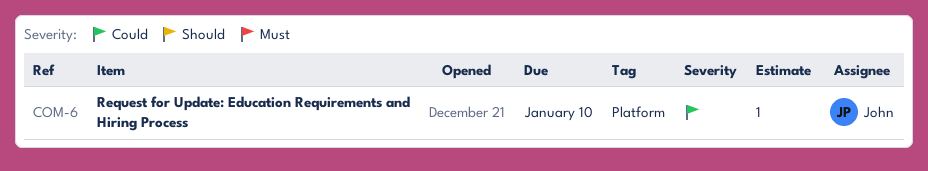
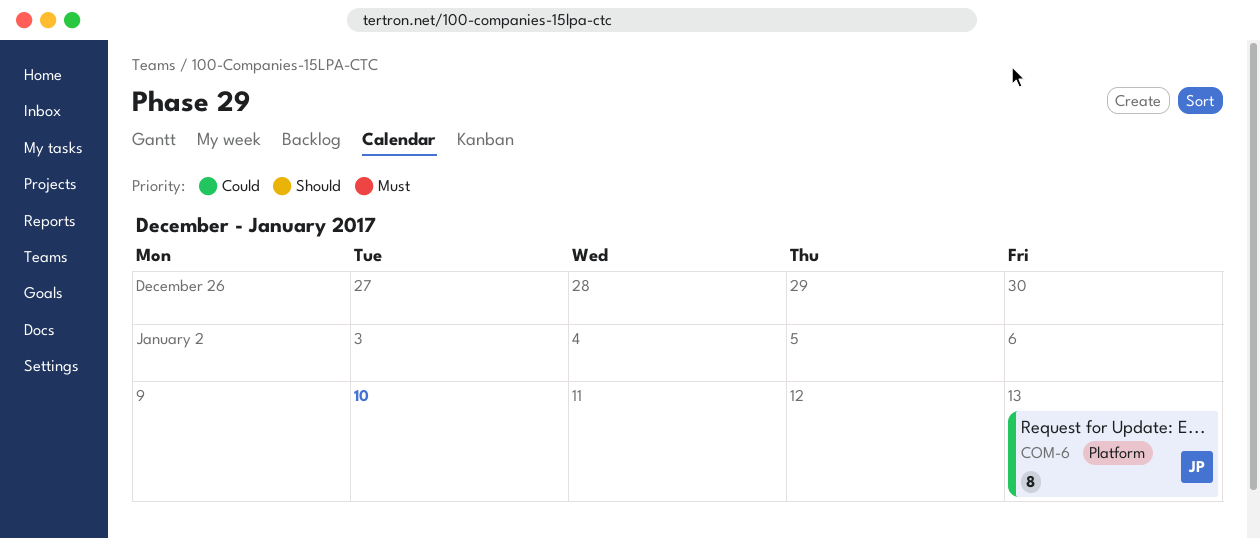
COM-6, estimate: 1 -> 8
COM-6, due: Jan 10 -> Jan 13

